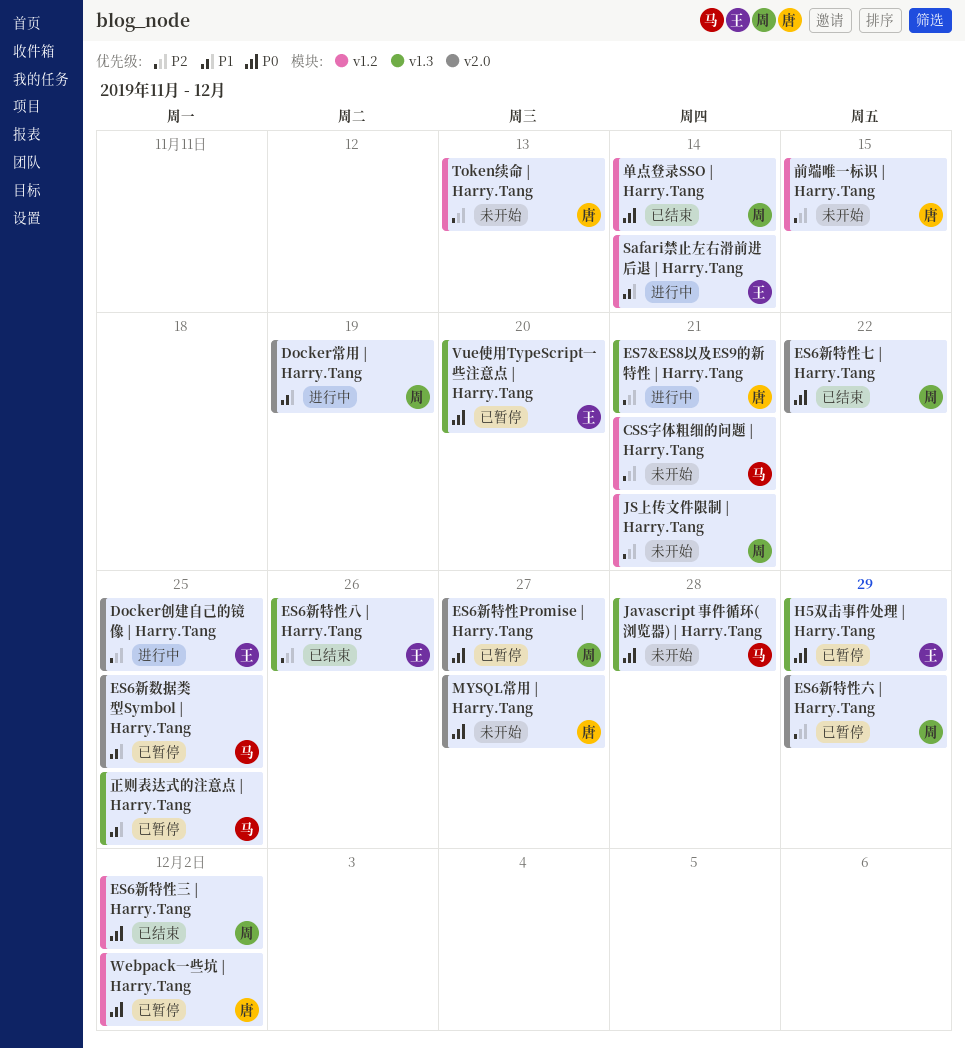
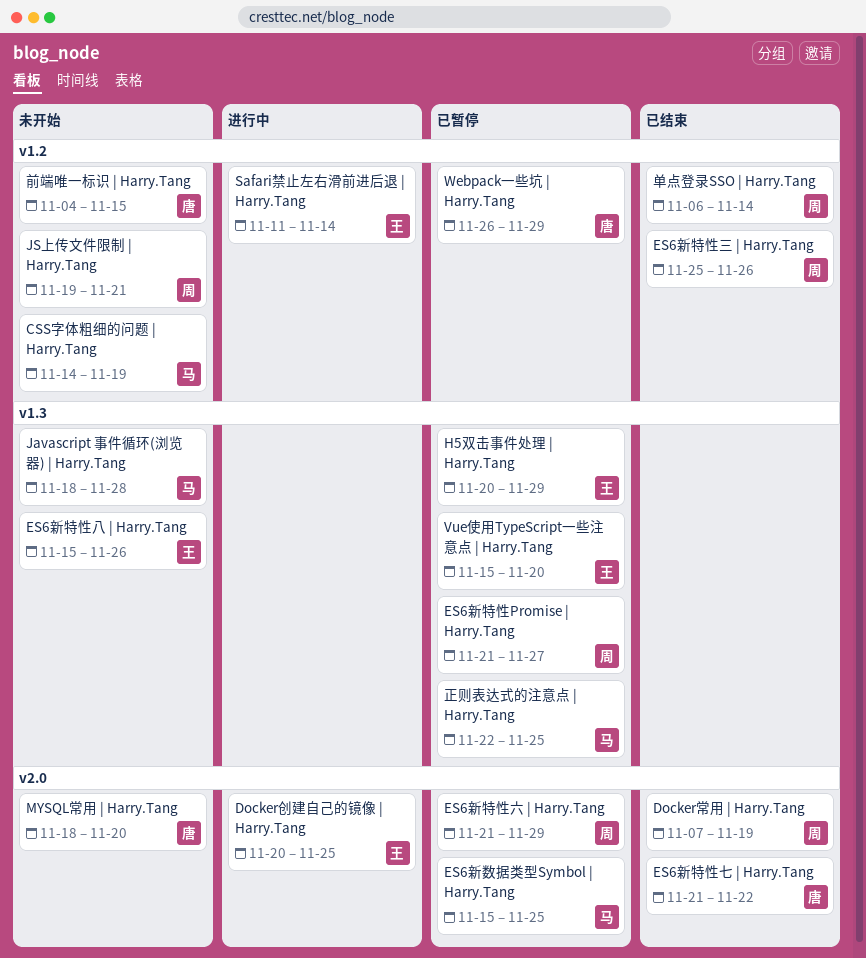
CSS字体粗细的问题 | Harry.Tang, due: Nov 21 -> Nov 19
Docker常用 | Harry.Tang, status: 进行中 -> 已结束
ES6新特性Promise | Harry.Tang, label: v2.0 -> v1.3
ES6新特性七 | Harry.Tang, owner: 周 -> 唐
ES6新特性三 | Harry.Tang, due: Dec 2 -> Nov 26
ES6新特性八 | Harry.Tang, status: 已结束 -> 未开始
ES7&ES8以及ES9的新特性 | Harry.Tang: present -> none
MYSQL常用 | Harry.Tang, due: Nov 27 -> Nov 20
Token续命 | Harry.Tang: present -> none
Webpack一些坑 | Harry.Tang, due: Dec 2 -> Nov 29

